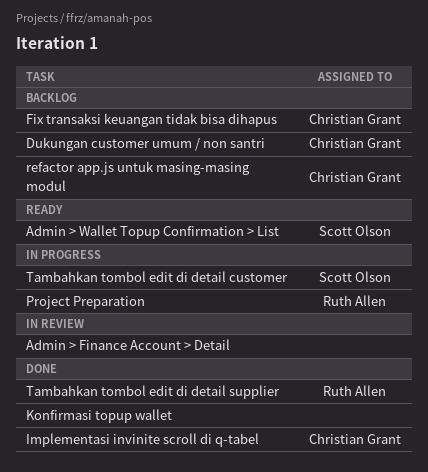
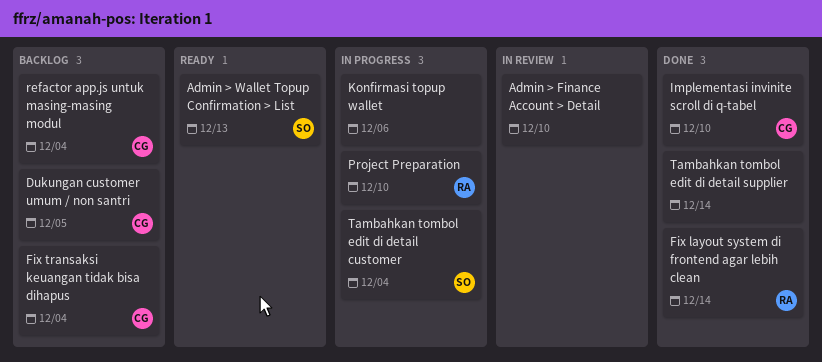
Fix layout system di frontend agar lebih clean: none -> present
Konfirmasi topup wallet, status: Done -> In progress
Tambahkan tombol edit di detail supplier, owner: Ruth Allen -> none

